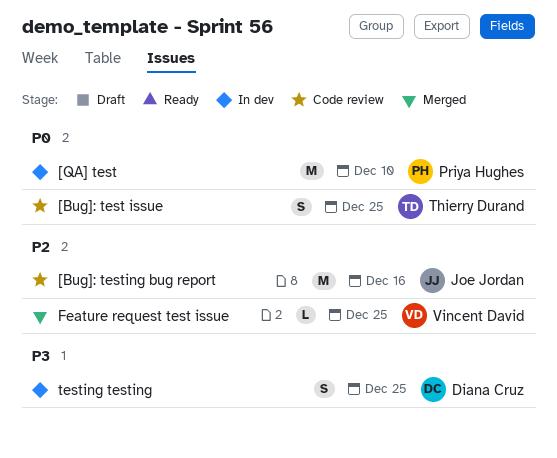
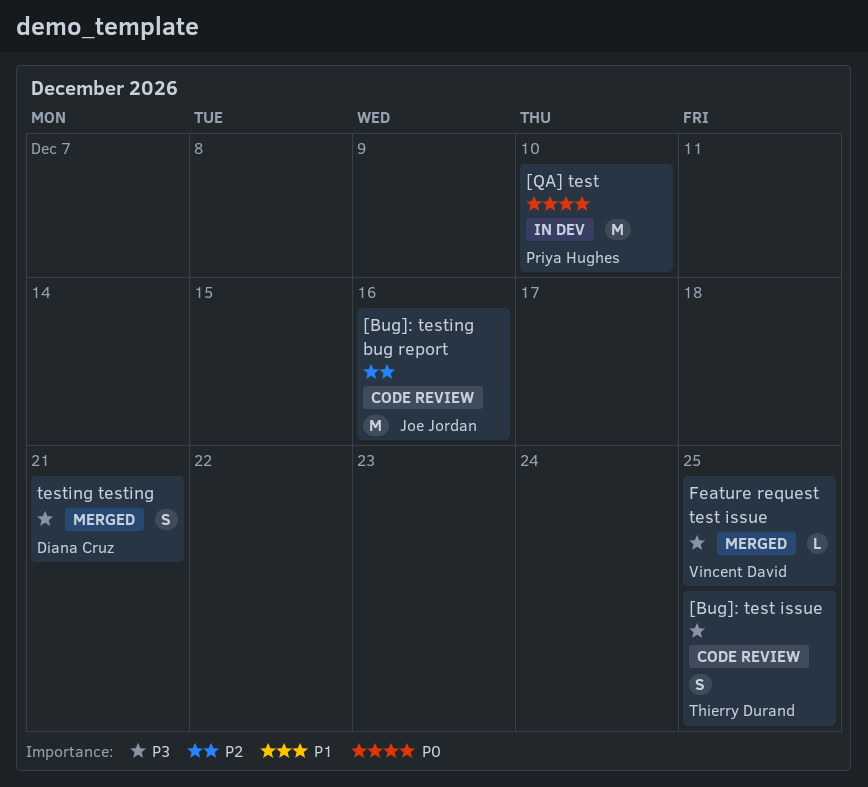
[Bug]: test issue, priority: P0 -> P3
Feature request test issue, priority: P2 -> P3
testing testing, status: In dev -> Merged
testing testing, due: Dec 25 -> Dec 21

